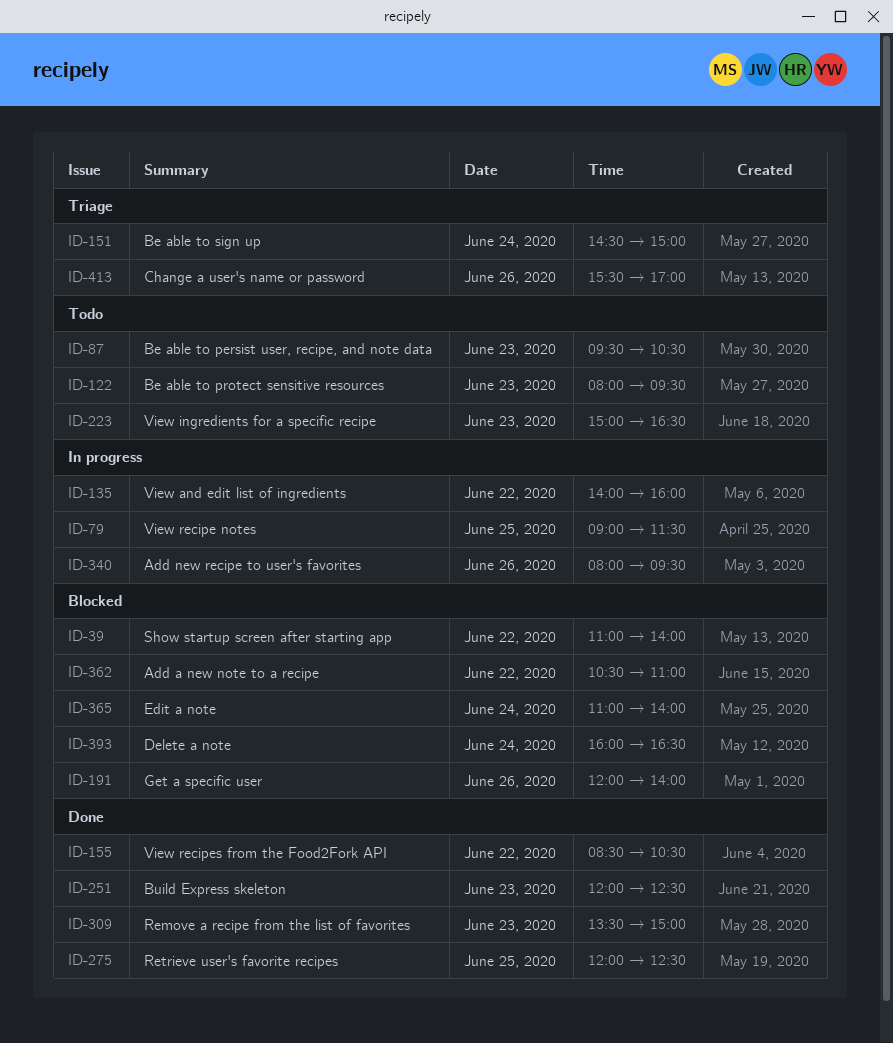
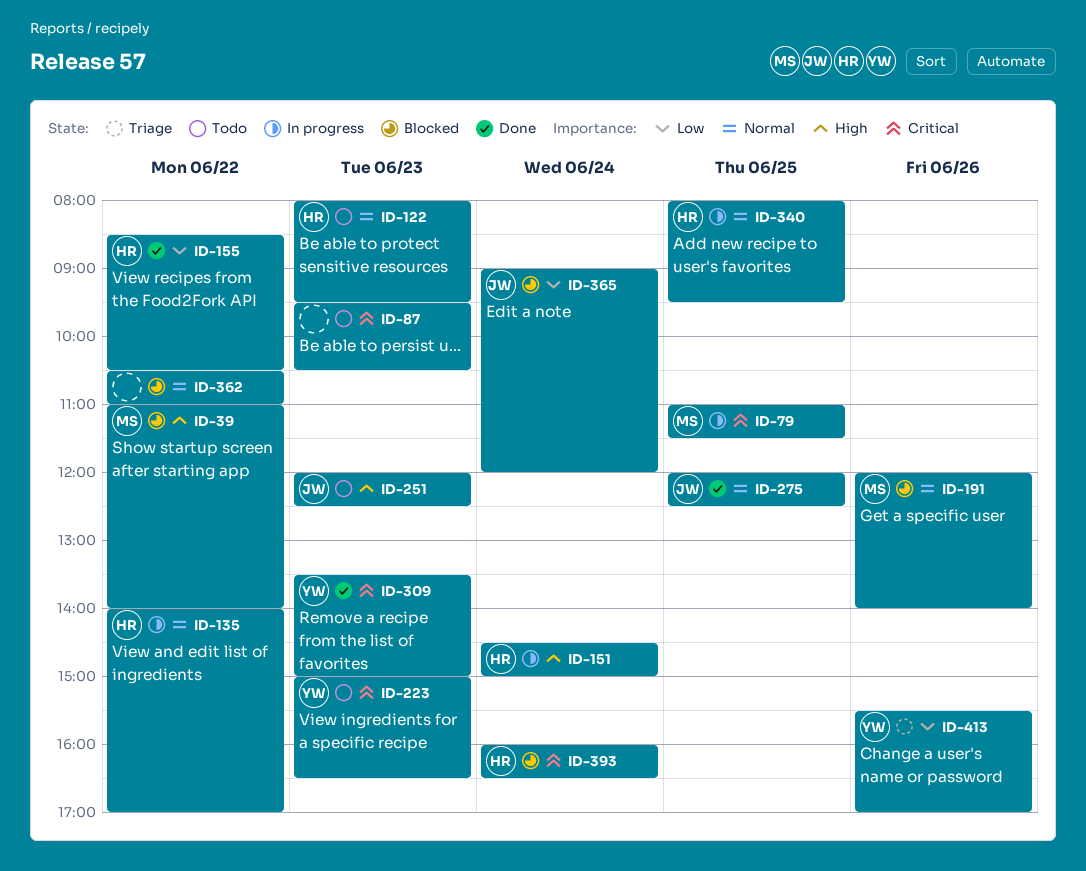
ID-79, begins: 09:00 -> 11:00
ID-135, ends: 16:00 -> 17:00
ID-151, status: Triage -> In progress
ID-251, status: Done -> Todo
ID-340, day: Jun 26 -> Jun 25
ID-365, begins: 11:00 -> 09:00
ID-365, ends: 14:00 -> 12:00

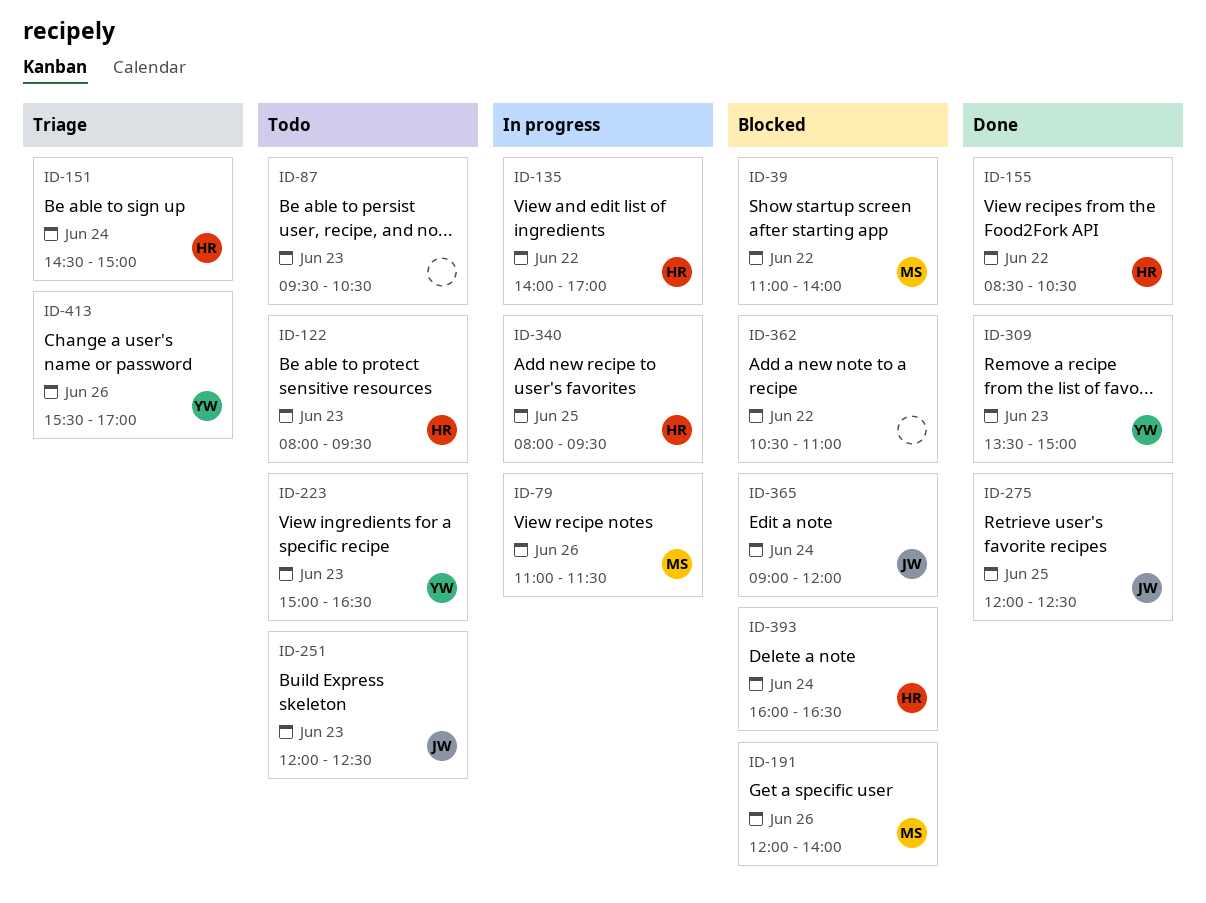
ID-79, day: Jun 25 -> Jun 26
ID-151, status: In progress -> Triage

